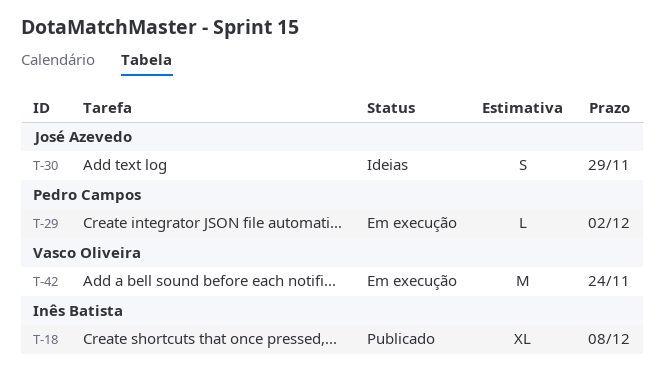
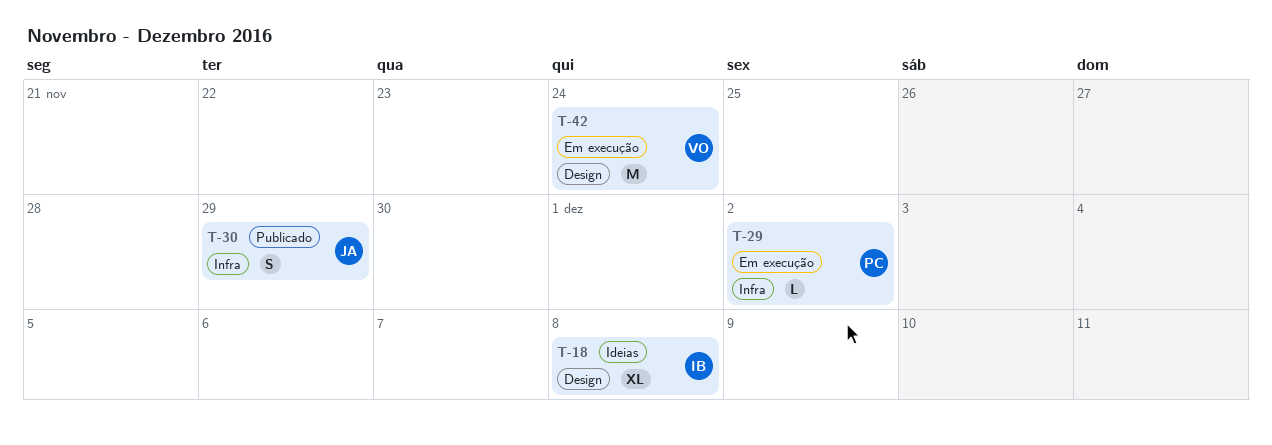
T-18, status: Publicado -> Ideias
T-30, status: Ideias -> Publicado

